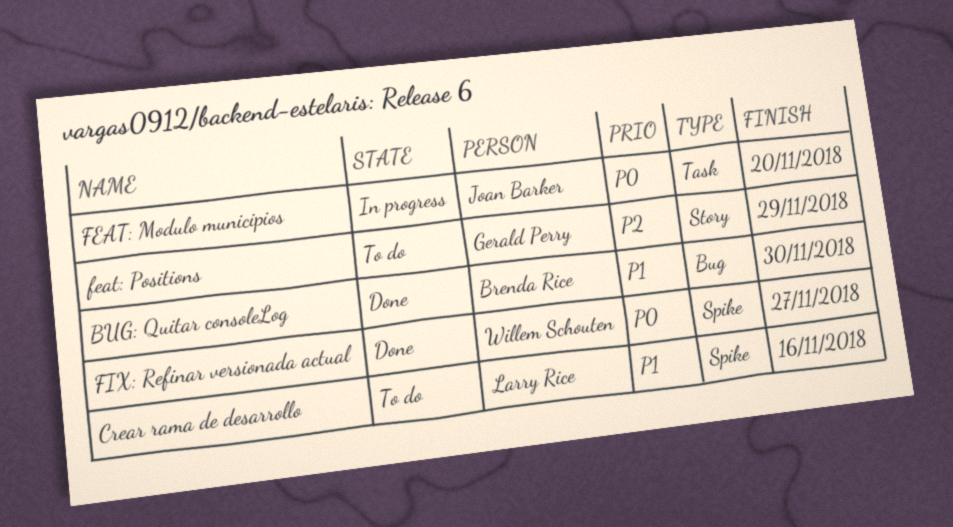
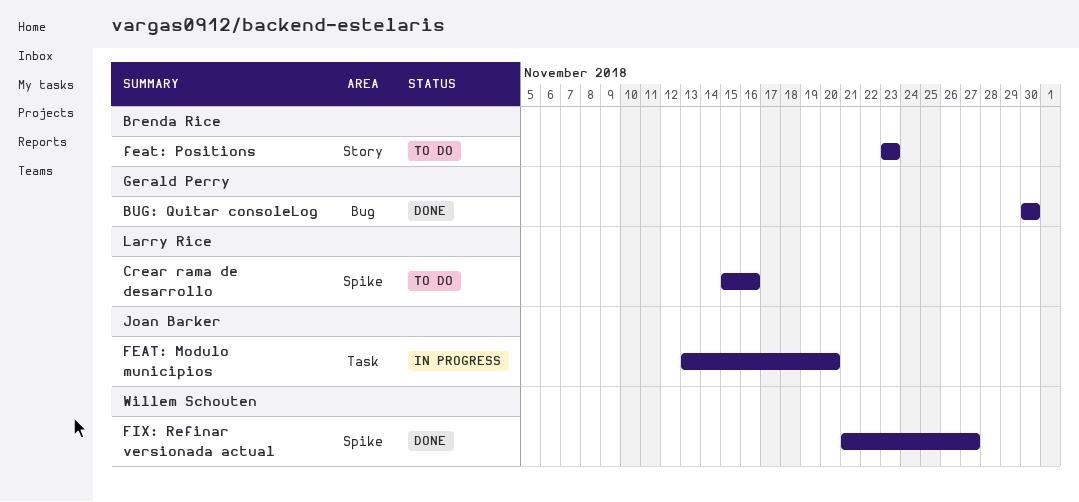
BUG: Quitar consoleLog, owner: Brenda Rice -> Gerald Perry
feat: Positions, owner: Gerald Perry -> Brenda Rice
feat: Positions, due: Nov 29 -> Nov 23

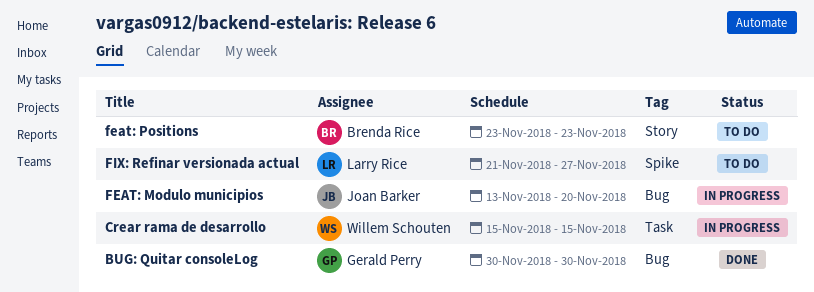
Crear rama de desarrollo, status: To do -> In progress
Crear rama de desarrollo, owner: Larry Rice -> Willem Schouten
Crear rama de desarrollo, label: Spike -> Task
Crear rama de desarrollo, due: Nov 16 -> Nov 15
FEAT: Modulo municipios, label: Task -> Bug
FIX: Refinar versionada actual, status: Done -> To do
FIX: Refinar versionada actual, owner: Willem Schouten -> Larry Rice

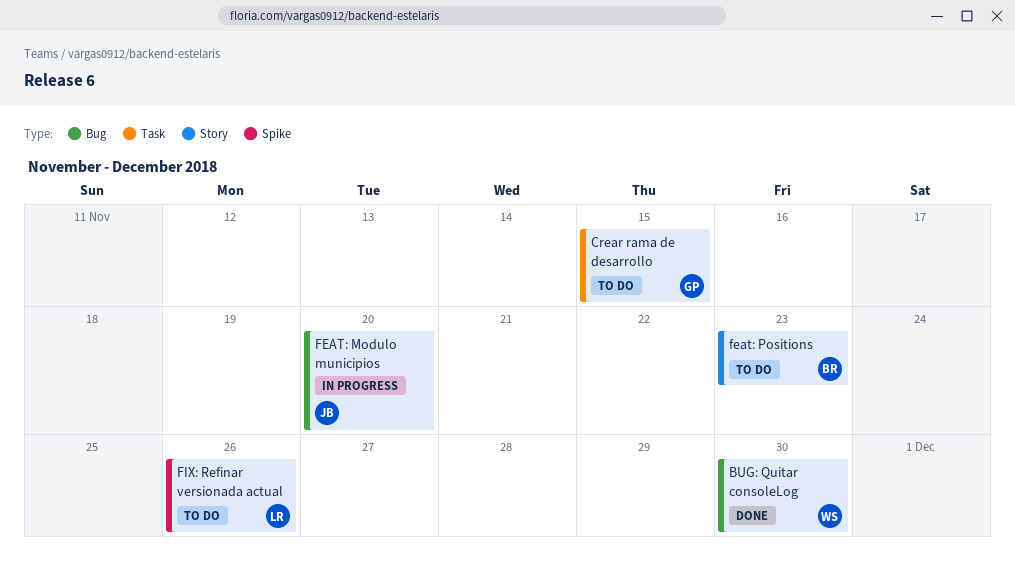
BUG: Quitar consoleLog, owner: Gerald Perry -> Willem Schouten
Crear rama de desarrollo, status: In progress -> To do
Crear rama de desarrollo, owner: Willem Schouten -> Gerald Perry
FIX: Refinar versionada actual, due: Nov 27 -> Nov 26

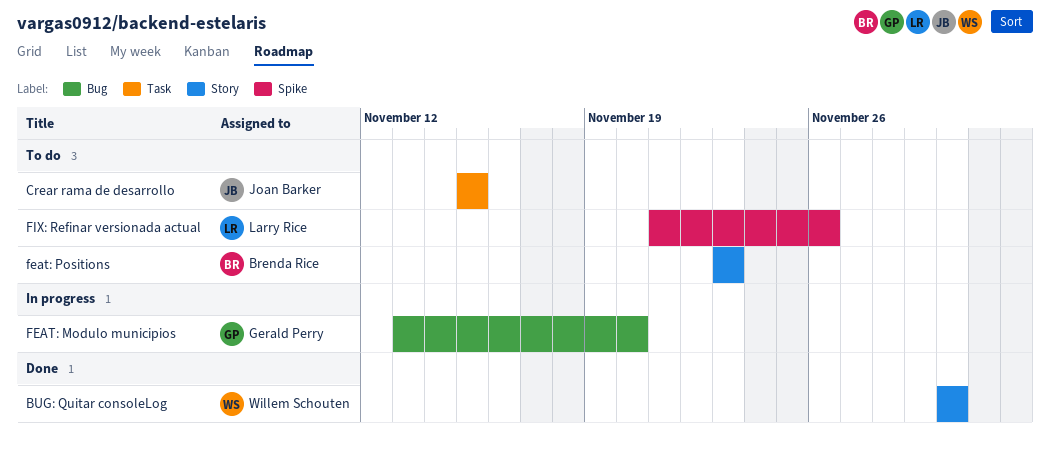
BUG: Quitar consoleLog, label: Bug -> Story
Crear rama de desarrollo, owner: Gerald Perry -> Joan Barker
FEAT: Modulo municipios, owner: Joan Barker -> Gerald Perry

